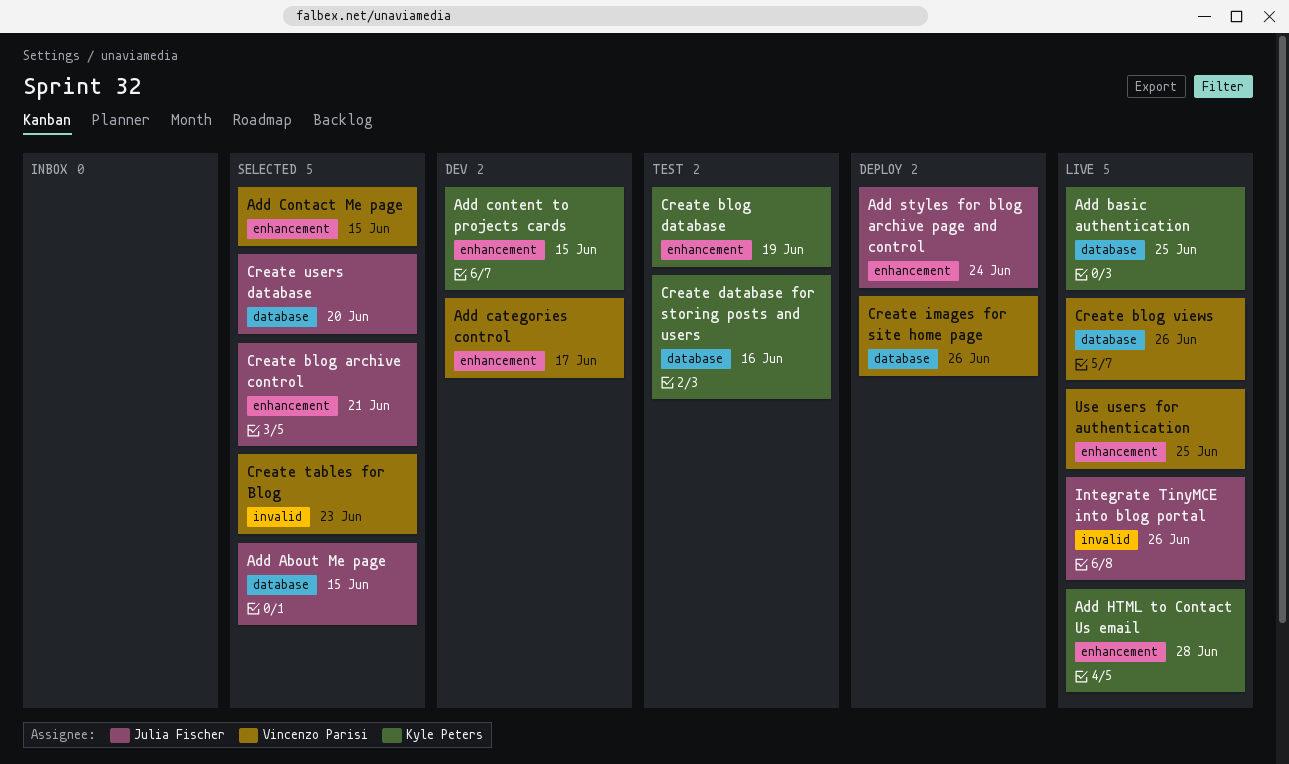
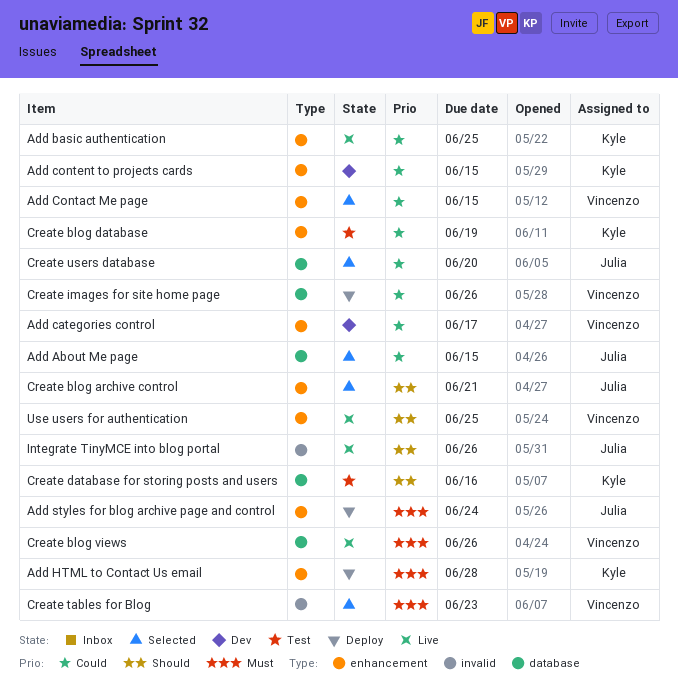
Add basic authentication, label: database -> enhancement
Add HTML to Contact Us email, status: Live -> Deploy

